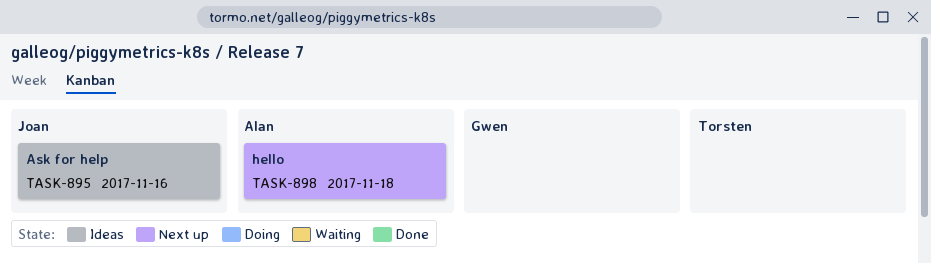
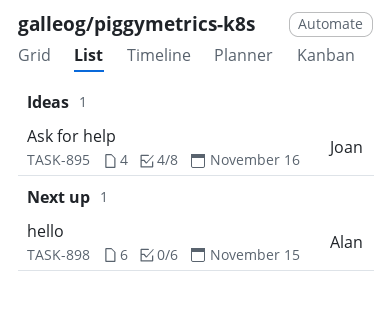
TASK-898, due: Nov 18 -> Nov 15

